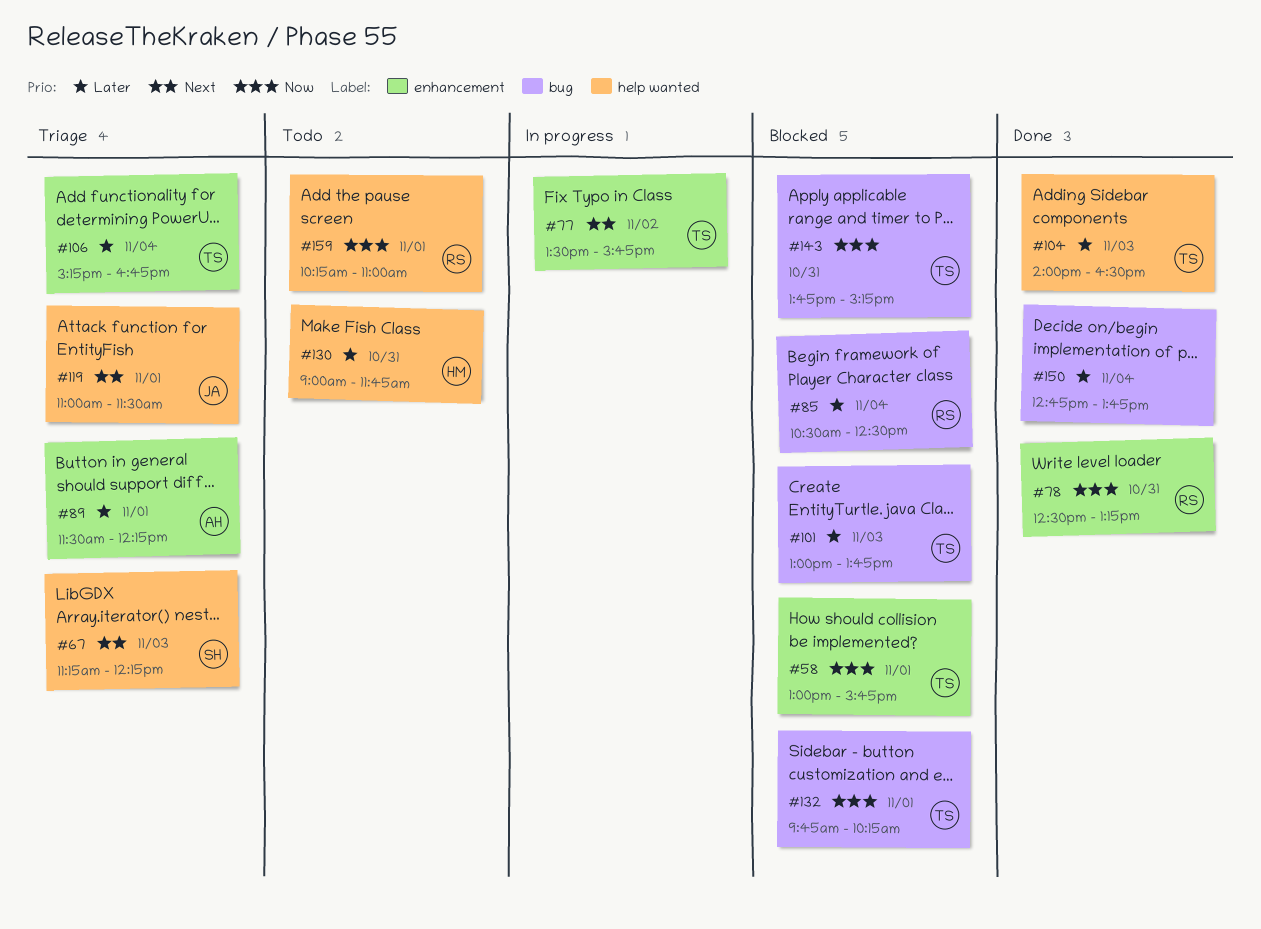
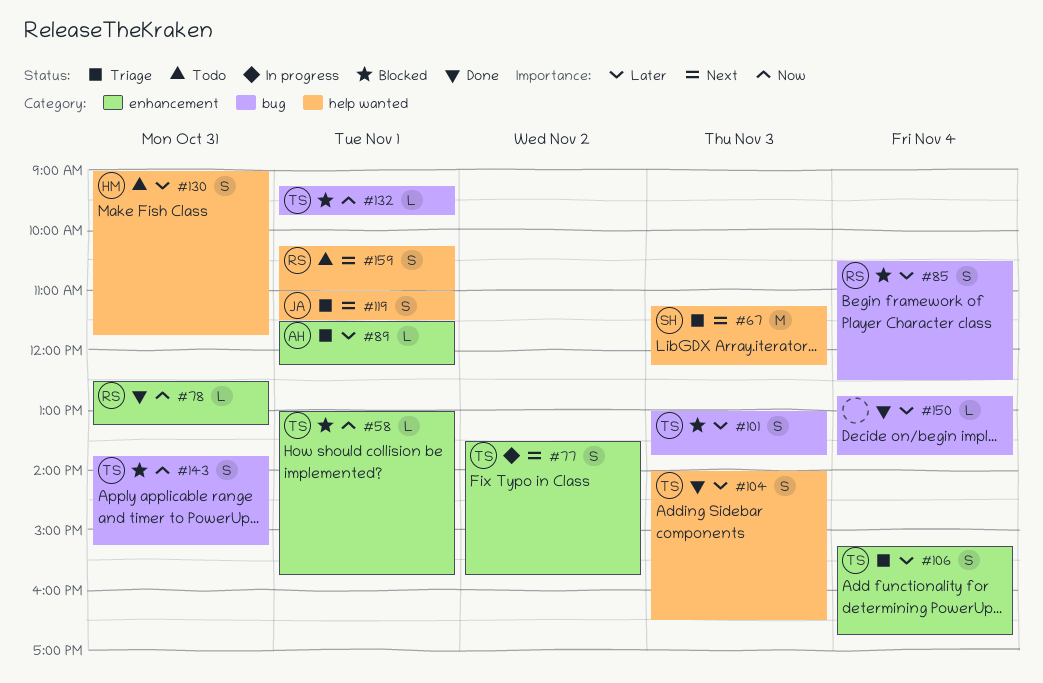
#132, begins: 09:45 -> 09:15
#132, ends: 10:15 -> 09:45
#159, priority: Now -> Next

